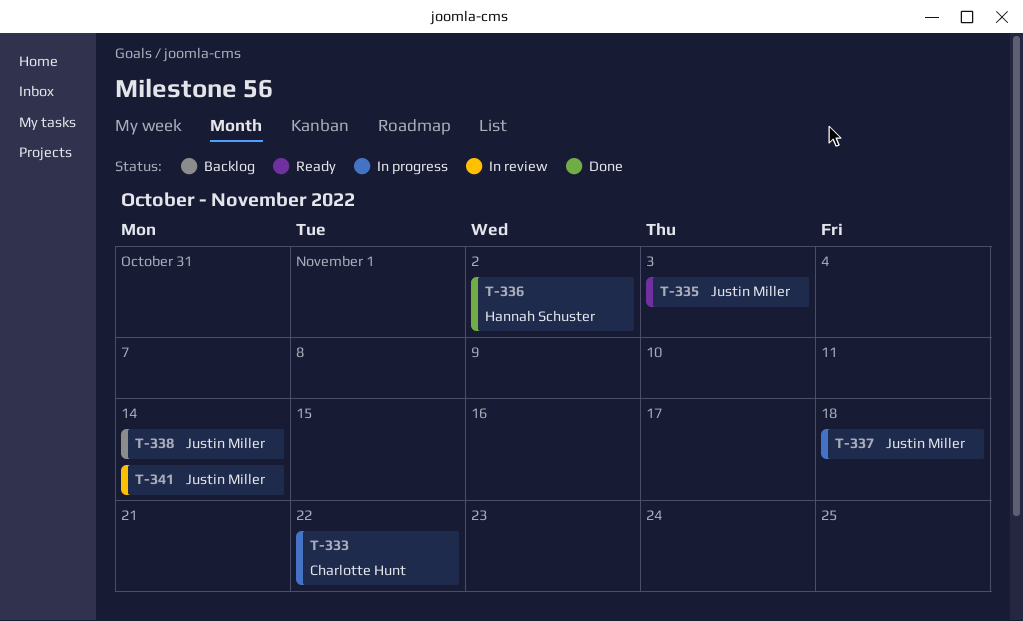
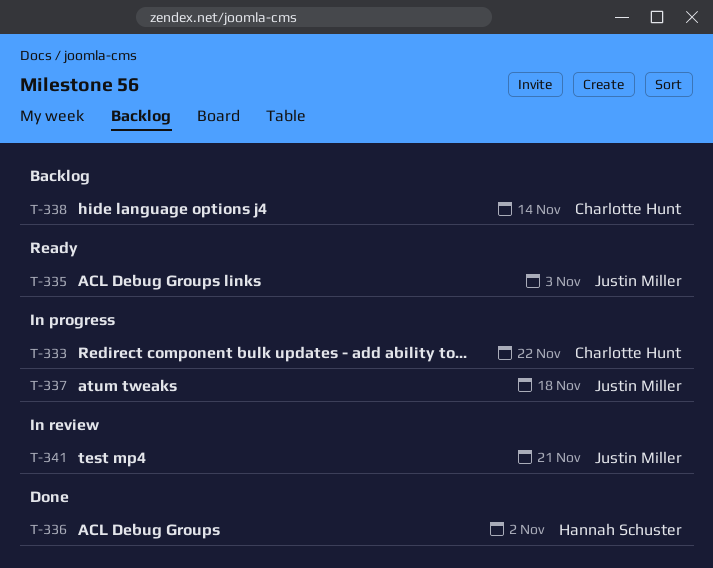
T-338, owner: Justin Miller -> Charlotte Hunt
T-341, due: Nov 14 -> Nov 21

